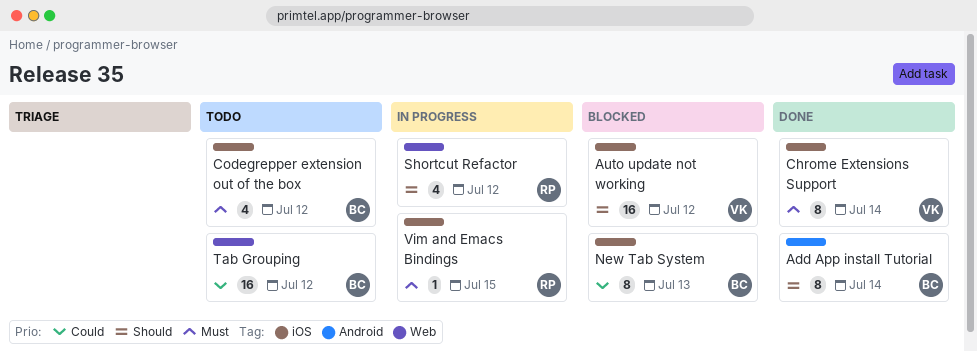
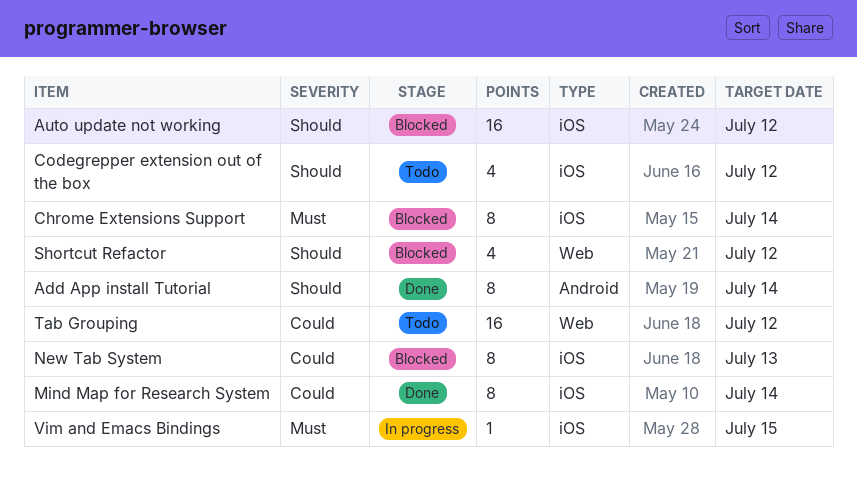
Chrome Extensions Support, status: Done -> Blocked
Codegrepper extension out of the box, priority: Must -> Should
Mind Map for Research System: none -> present
Shortcut Refactor, status: In progress -> Blocked

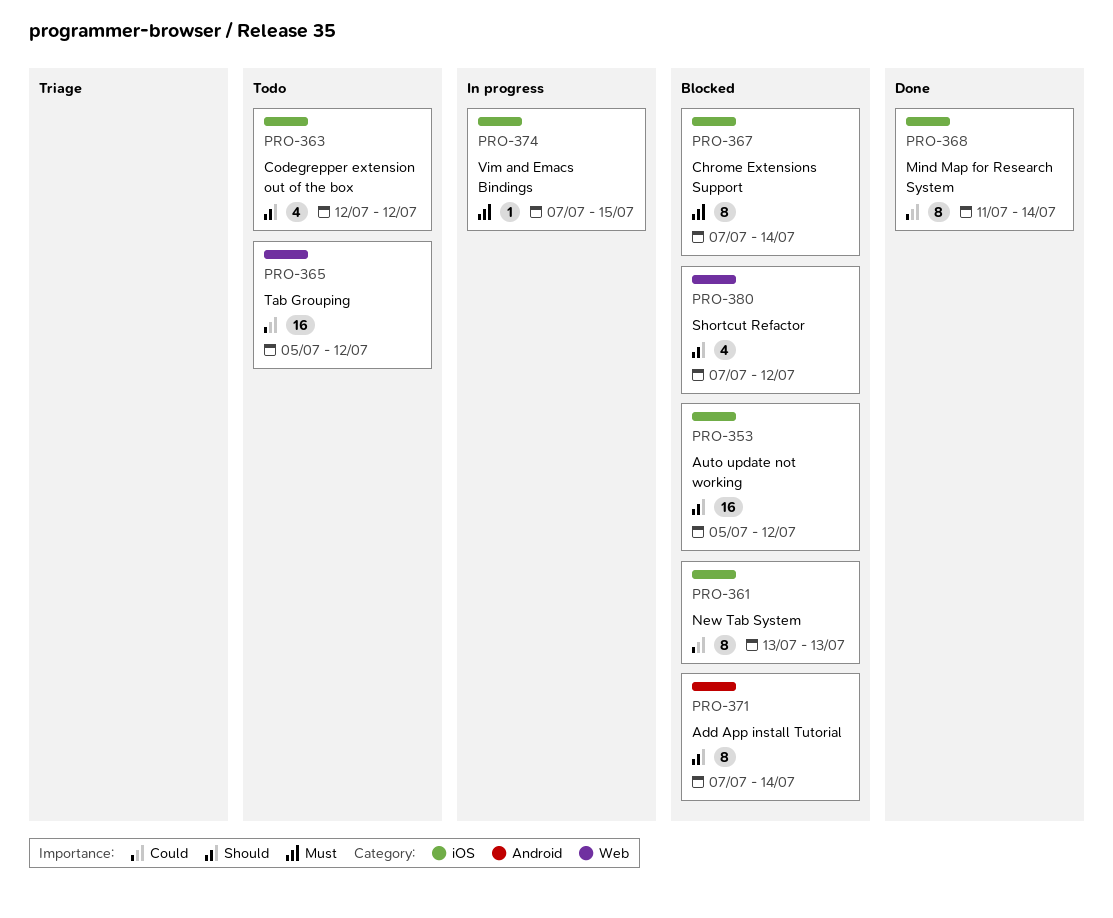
Add App install Tutorial, status: Done -> Blocked

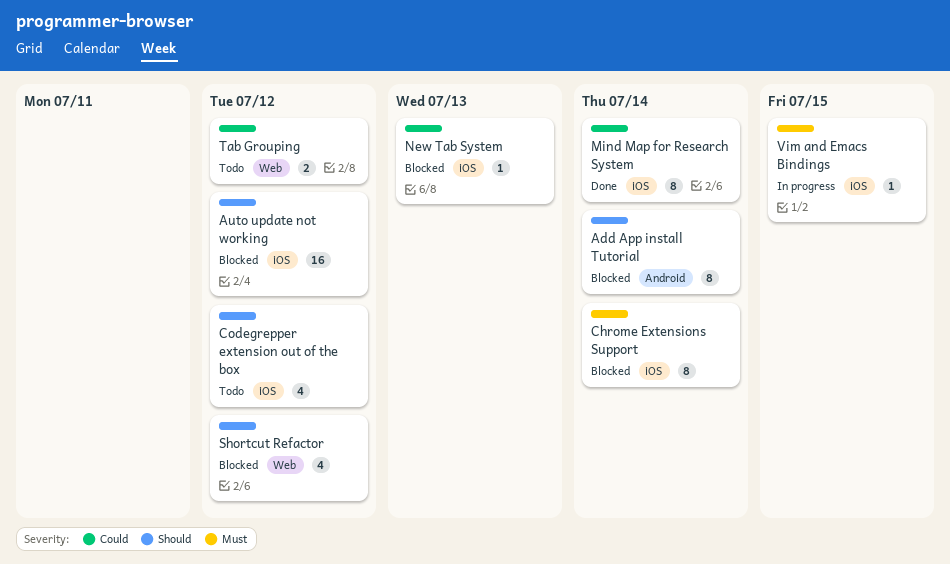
New Tab System, estimate: 8 -> 1
Tab Grouping, estimate: 16 -> 2

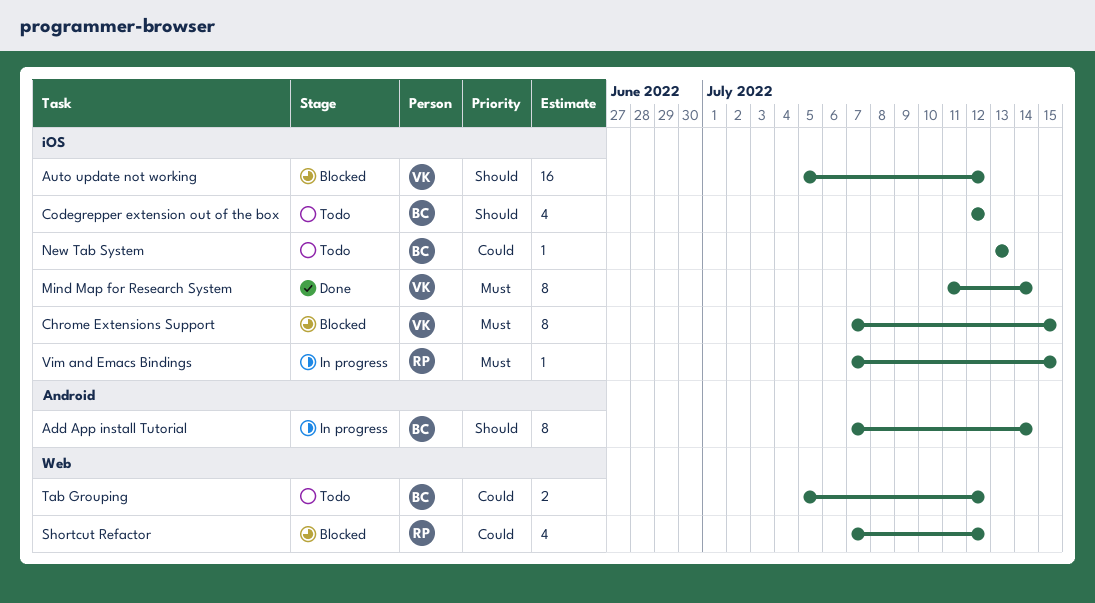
Add App install Tutorial, status: Blocked -> In progress
Chrome Extensions Support, due: Jul 14 -> Jul 15
Mind Map for Research System, priority: Could -> Must
New Tab System, status: Blocked -> Todo
Shortcut Refactor, priority: Should -> Could

